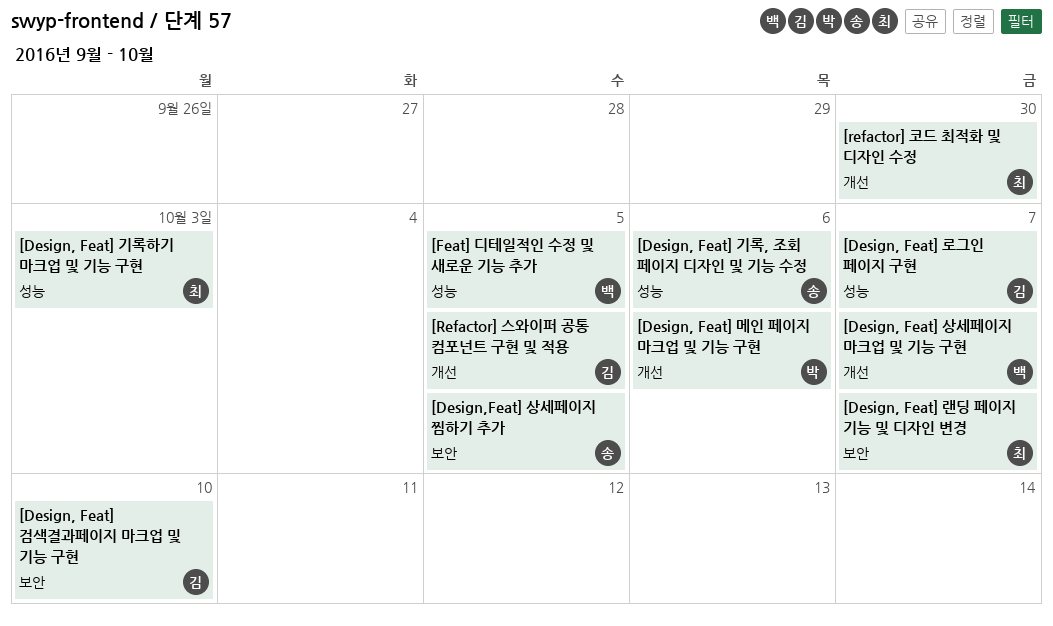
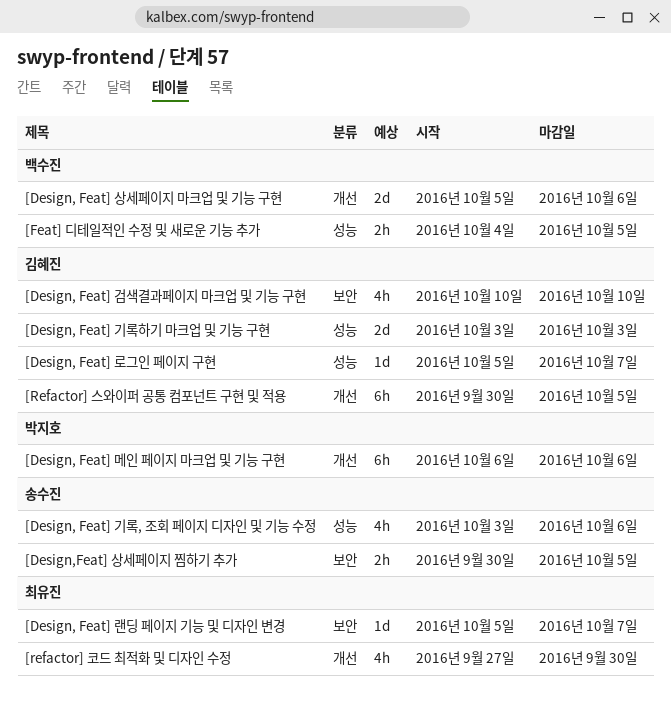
[Design, Feat] 기록하기 마크업 및 기능 구현, owner: 최유진 -> 김혜진
[Design, Feat] 상세페이지 마크업 및 기능 구현, due: Oct 7 -> Oct 6

